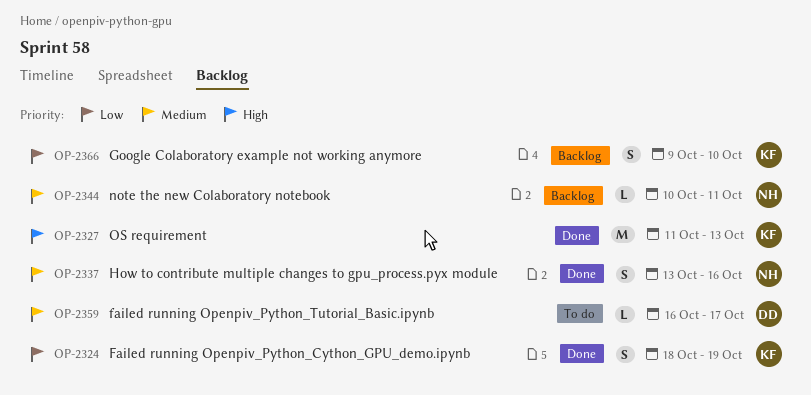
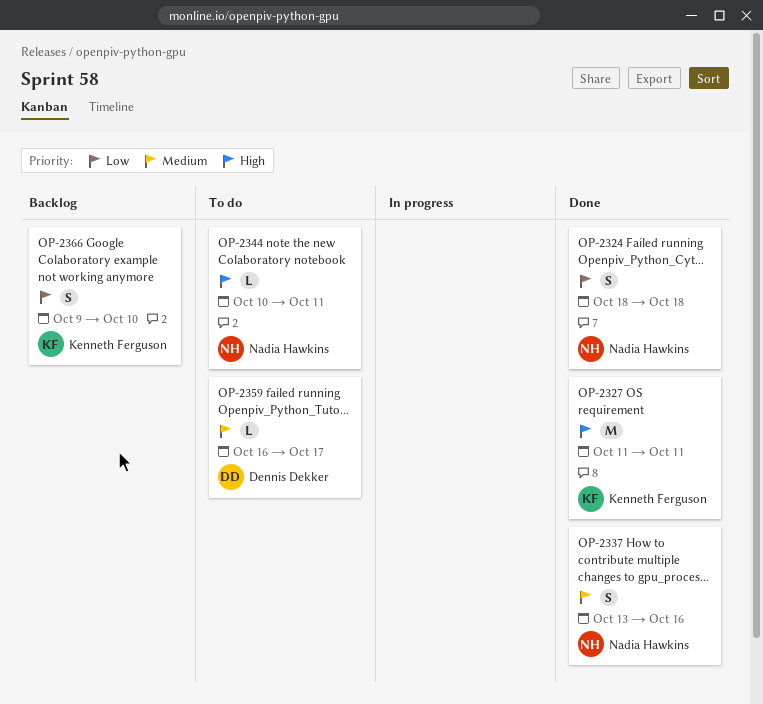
OP-2324, owner: Kenneth Ferguson -> Nadia Hawkins
OP-2324, due: Oct 19 -> Oct 18
OP-2327, due: Oct 13 -> Oct 11
OP-2344, status: Backlog -> To do
OP-2344, priority: Medium -> High

